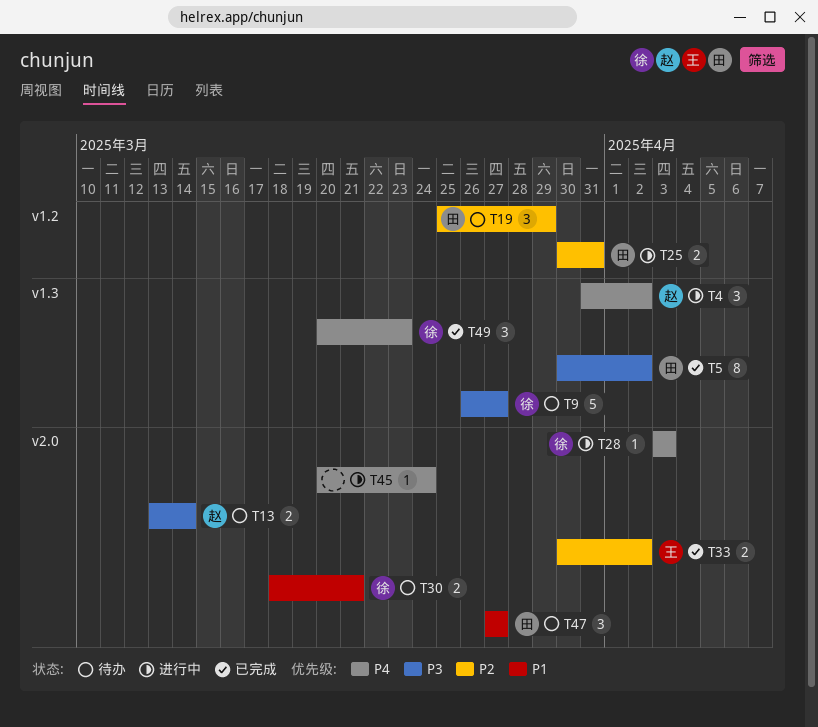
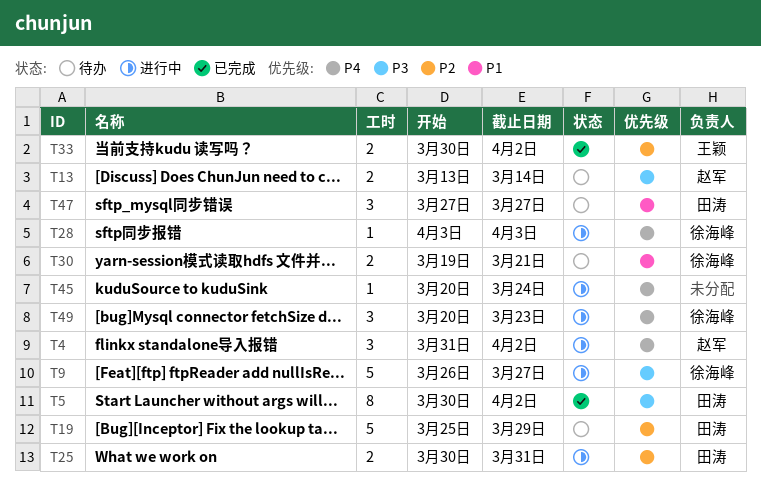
T9, status: 待办 -> 进行中
T19, estimate: 3 -> 5
T30, start: Mar 18 -> Mar 19
T49, status: 已完成 -> 进行中

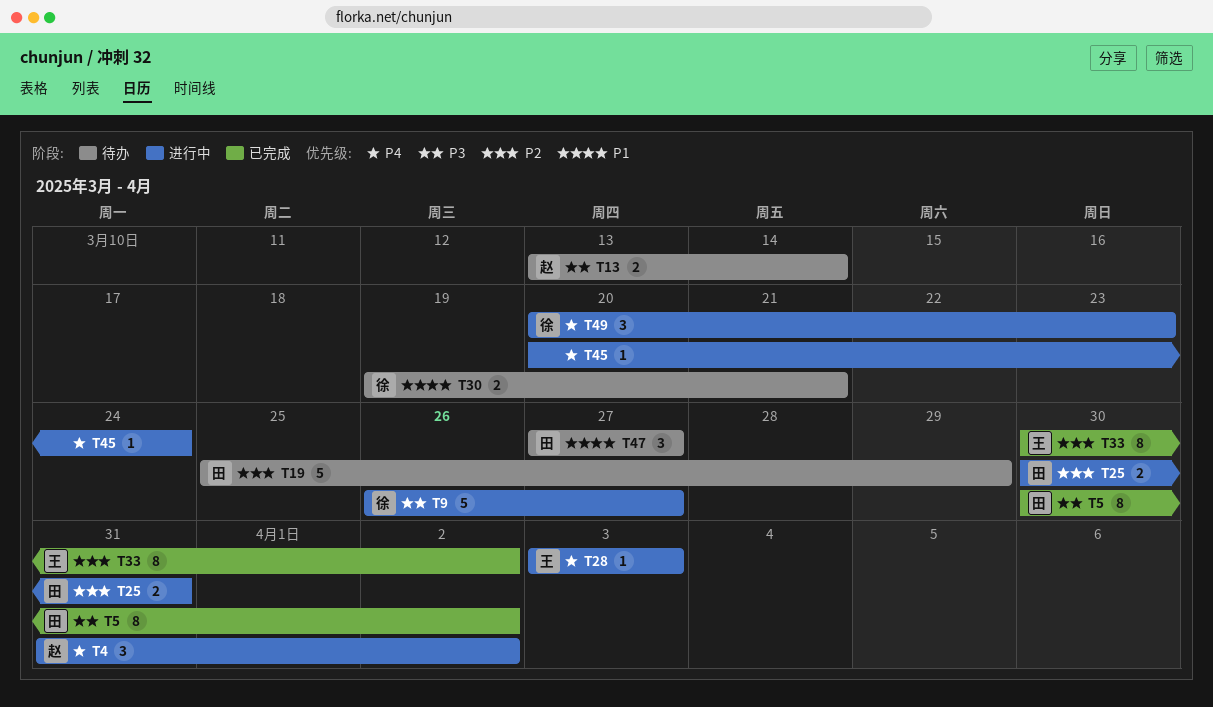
T28, owner: 徐海峰 -> 王颖
T33, estimate: 2 -> 8

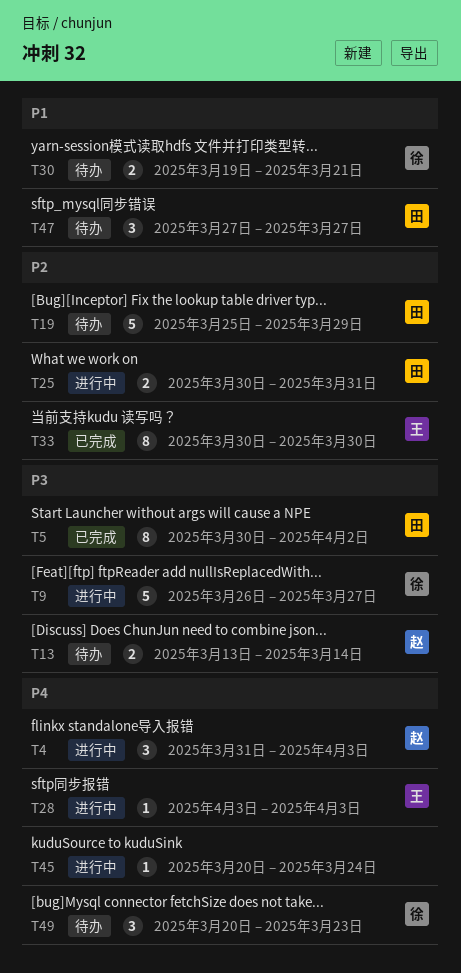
T4, due: Apr 2 -> Apr 3
T33, due: Apr 2 -> Mar 30
T49, status: 进行中 -> 待办

